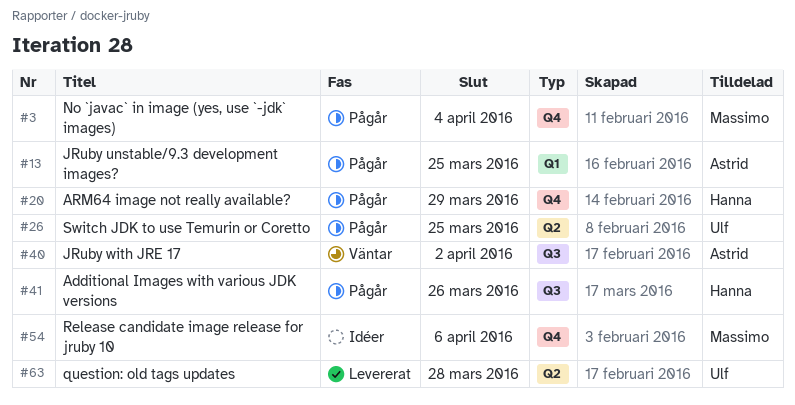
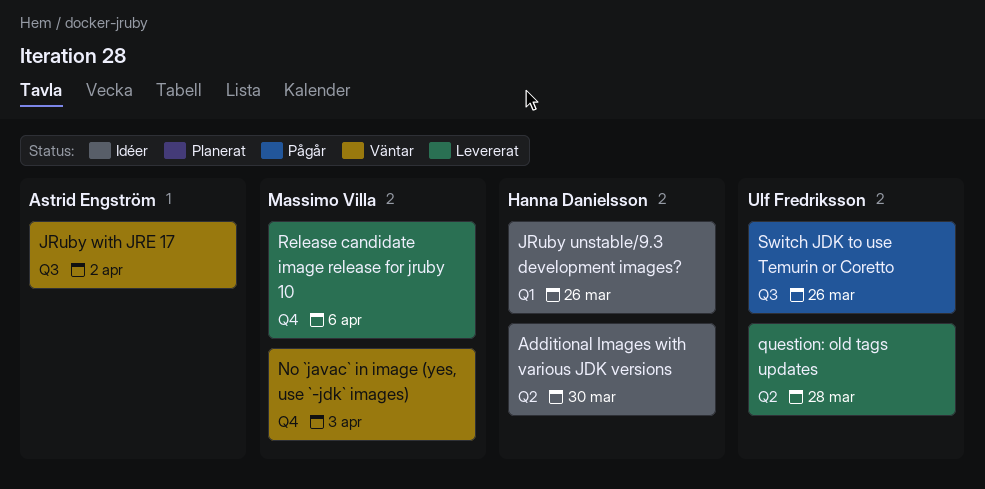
Additional Images with various JDK versions, status: Pågår -> Idéer
Additional Images with various JDK versions, label: Q3 -> Q2
Additional Images with various JDK versions, due: Mar 26 -> Mar 30
ARM64 image not really available?: present -> none
JRuby unstable/9.3 development images?, status: Pågår -> Idéer
JRuby unstable/9.3 development images?, owner: Astrid Engström -> Hanna Danielsson
JRuby unstable/9.3 development images?, due: Mar 25 -> Mar 26
No `javac` in image (yes, use `-jdk` images), status: Pågår -> Väntar
No `javac` in image (yes, use `-jdk` images), due: Apr 4 -> Apr 3
Release candidate image release for jruby 10, status: Idéer -> Levererat
Switch JDK to use Temurin or Coretto, label: Q2 -> Q3
Switch JDK to use Temurin or Coretto, due: Mar 25 -> Mar 26

